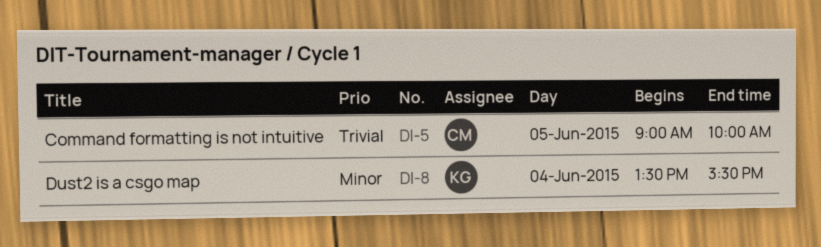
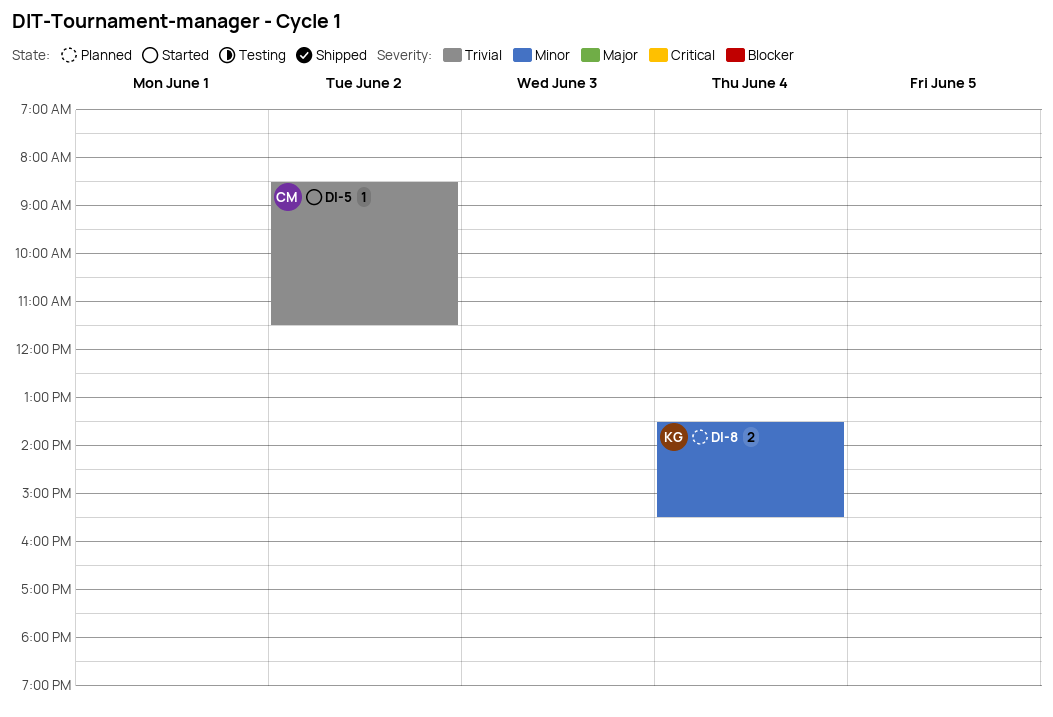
DI-5, day: Jun 5 -> Jun 2
DI-5, begins: 09:00 -> 08:30
DI-5, ends: 10:00 -> 11:30

